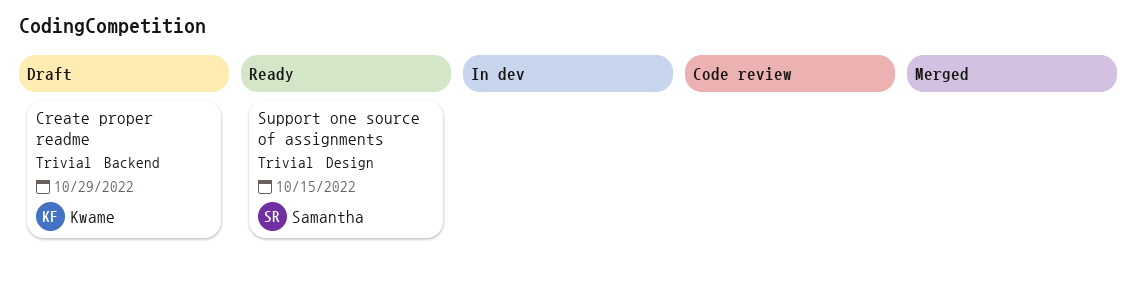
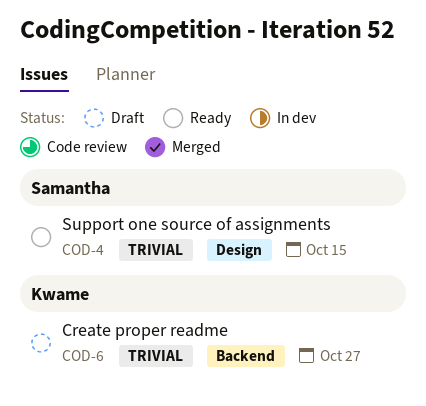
Create proper readme, due: Oct 29 -> Oct 27

